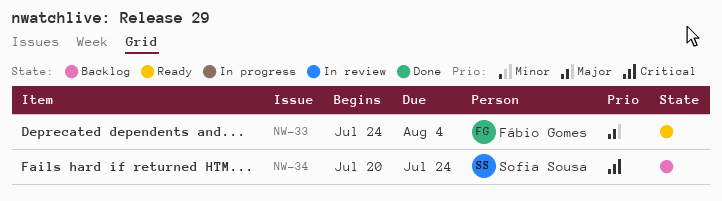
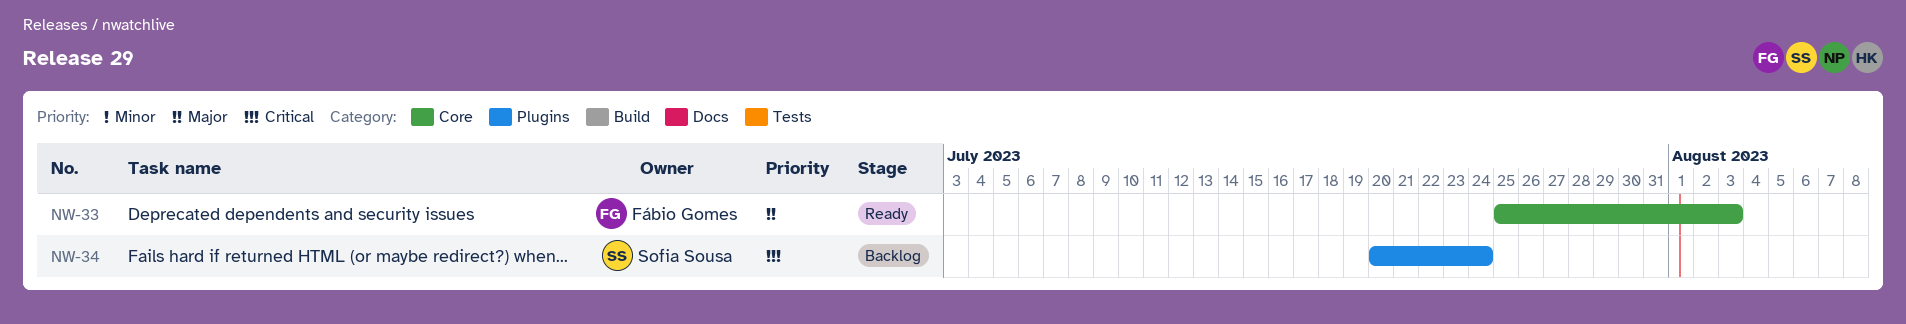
NW-33, start: Jul 24 -> Jul 25
NW-33, due: Aug 4 -> Aug 3

